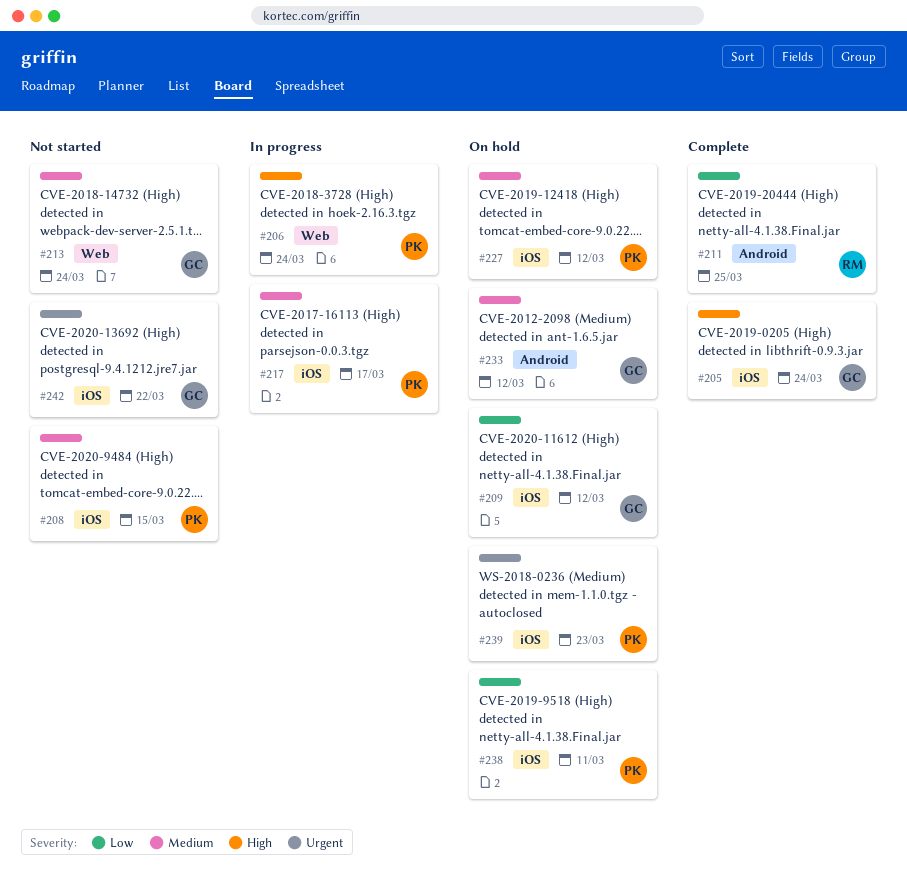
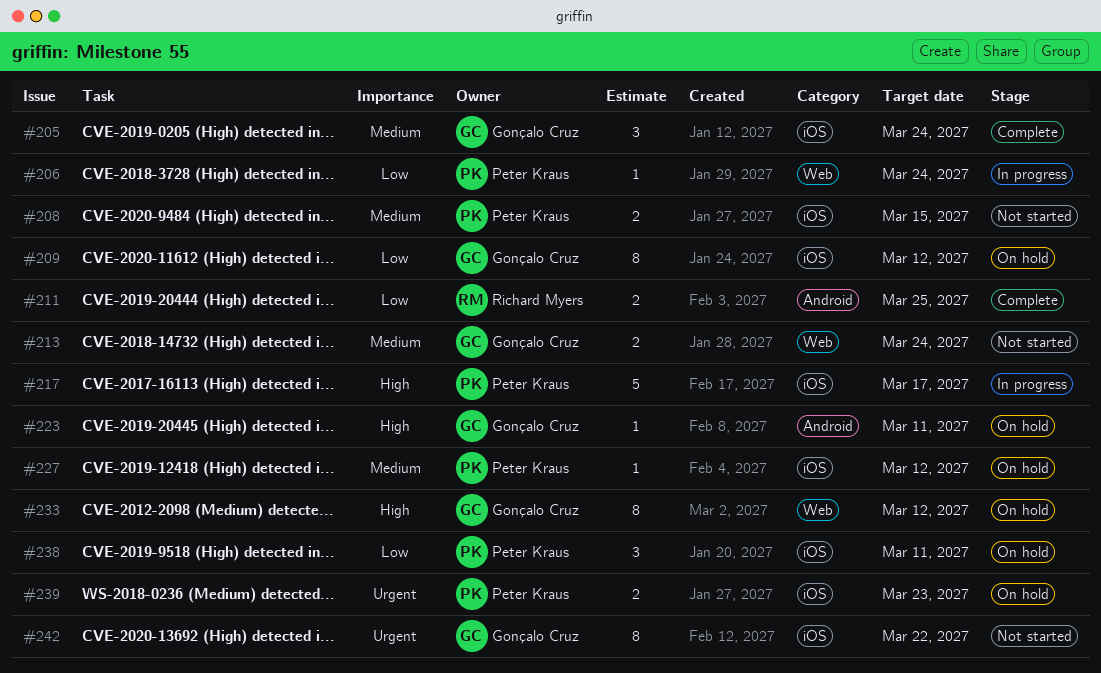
#205, priority: High -> Medium
#206, priority: High -> Low
#217, priority: Medium -> High
#223: none -> present
#233, priority: Medium -> High
#233, label: Android -> Web

